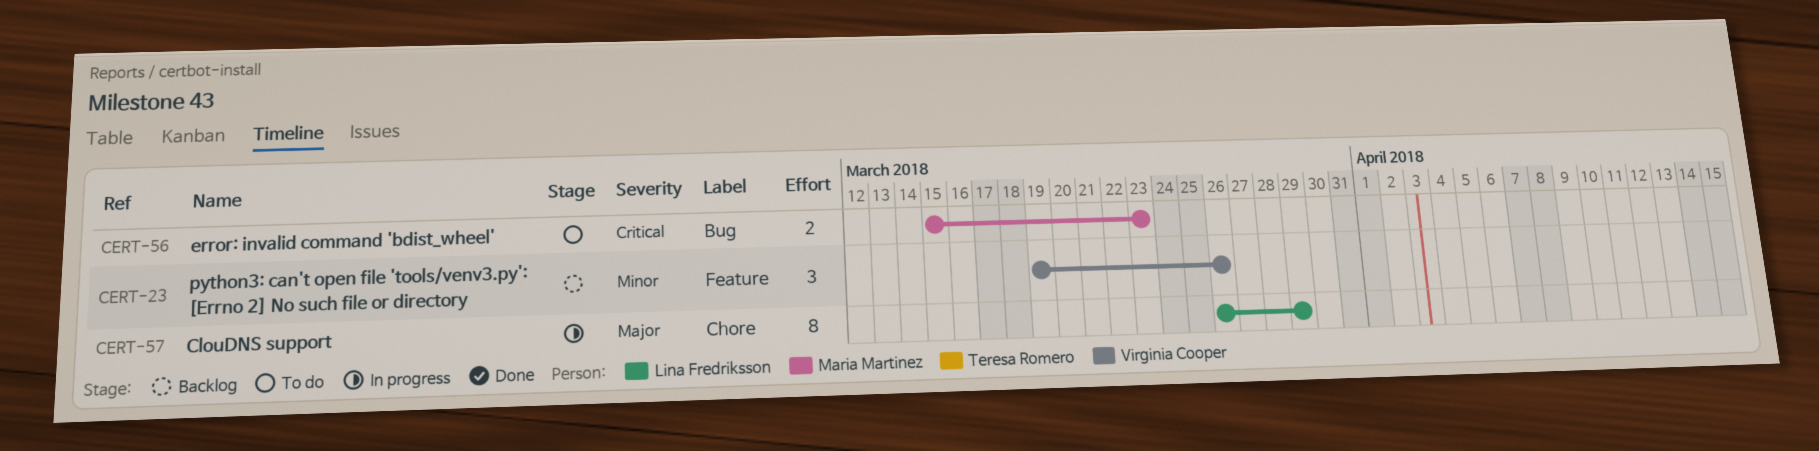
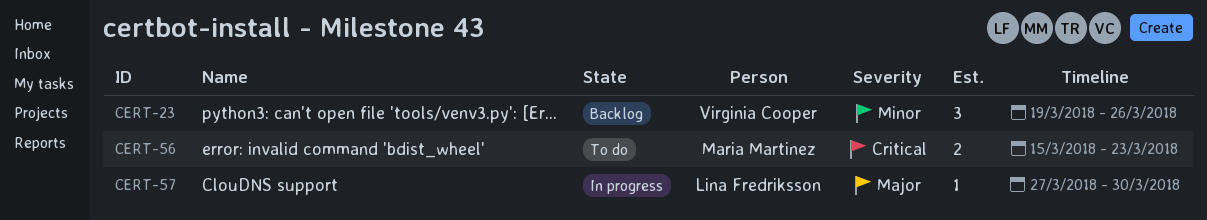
CERT-57, estimate: 8 -> 1
CERT-57, start: Mar 26 -> Mar 27
CERT-57, due: Mar 29 -> Mar 30

